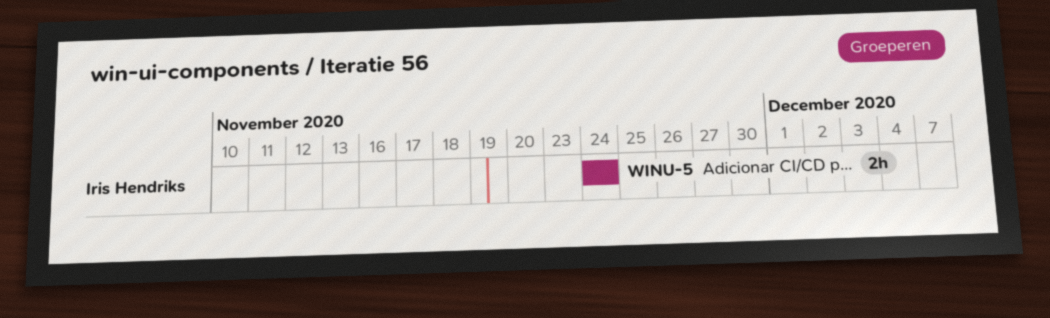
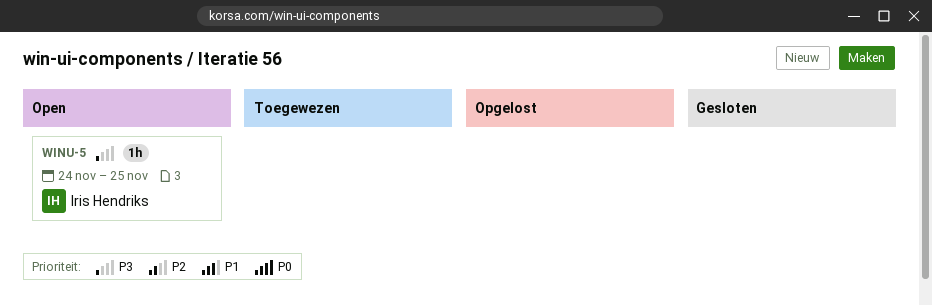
WINU-5, estimate: 2h -> 1h
WINU-5, due: Nov 24 -> Nov 25

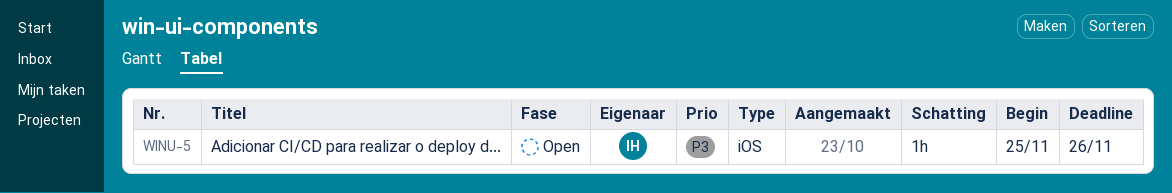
WINU-5, start: Nov 24 -> Nov 25
WINU-5, due: Nov 25 -> Nov 26

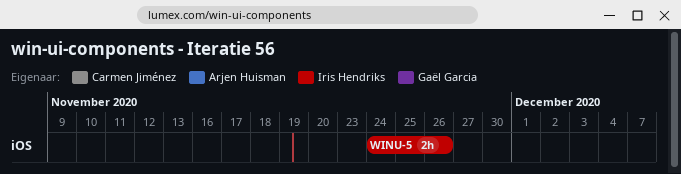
WINU-5, estimate: 1h -> 2h
WINU-5, start: Nov 25 -> Nov 24

